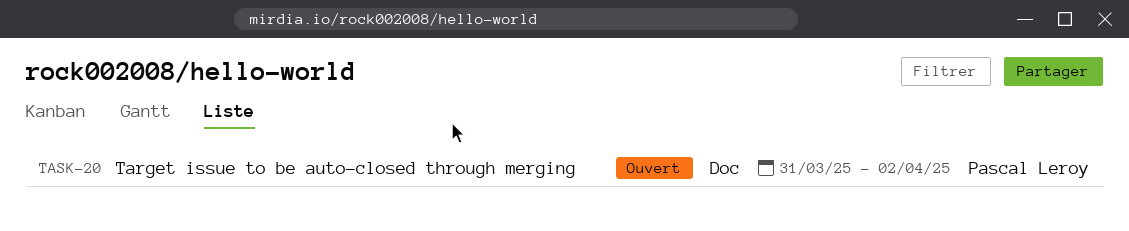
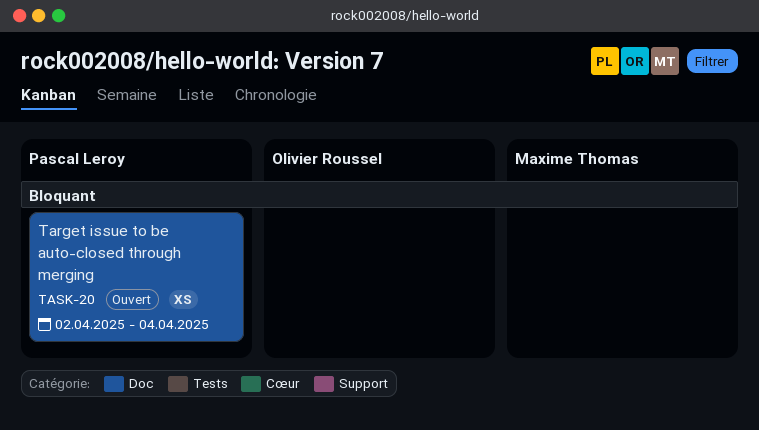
TASK-20, start: Mar 31 -> Apr 2
TASK-20, due: Apr 2 -> Apr 4

